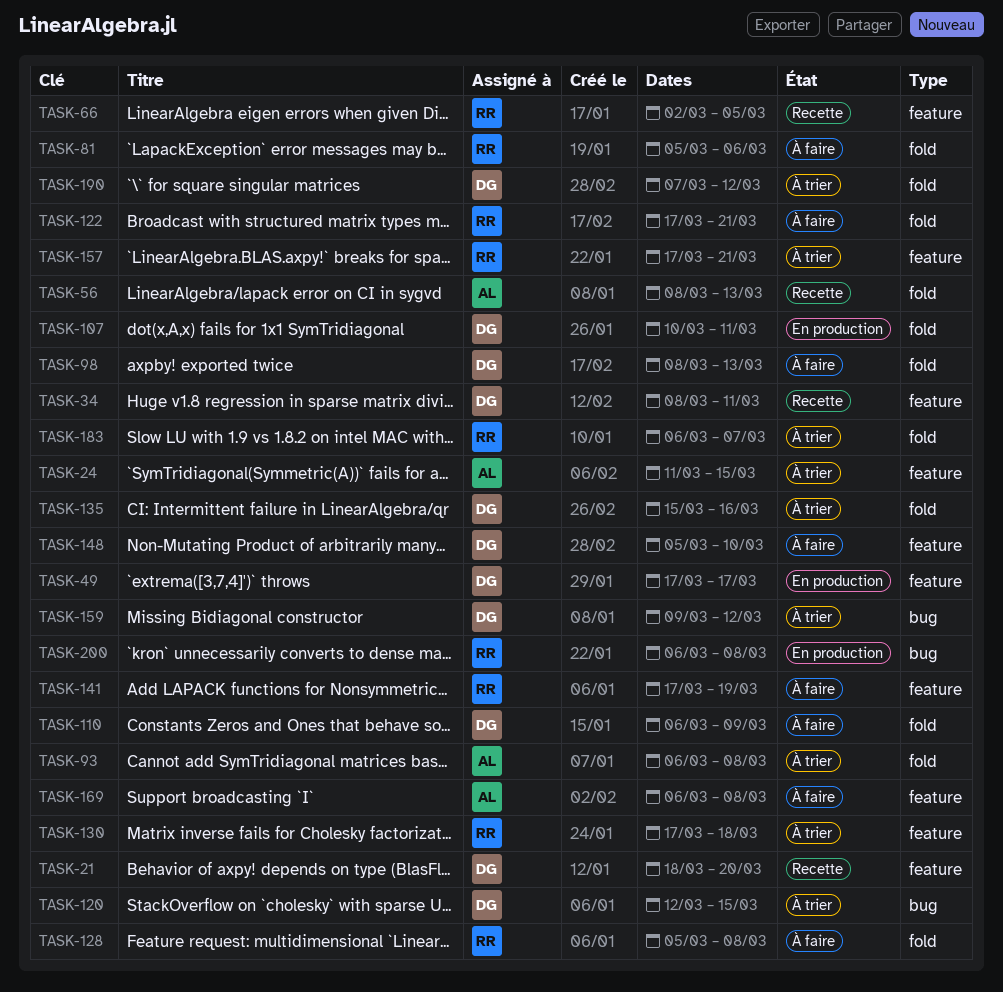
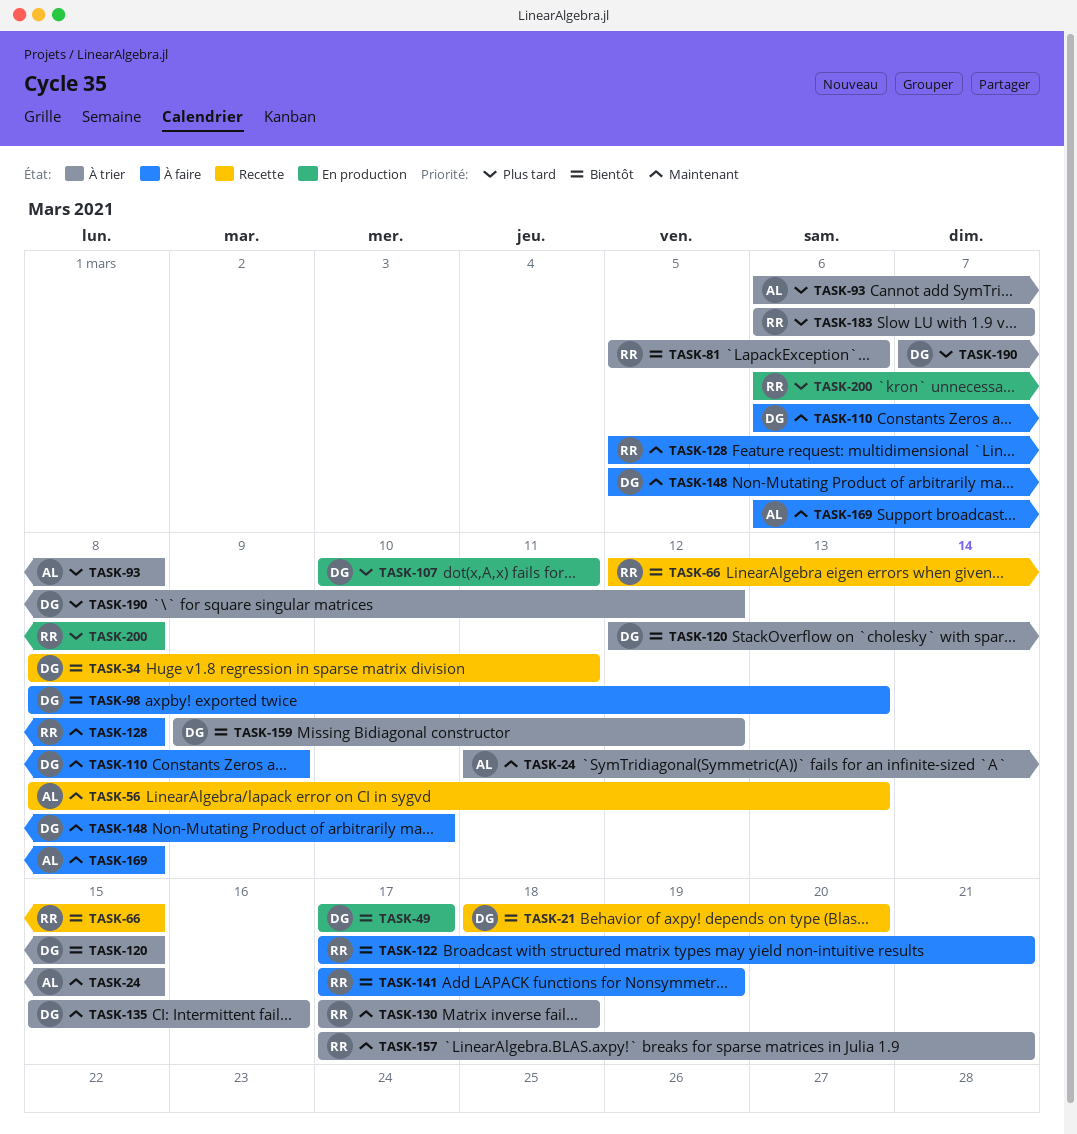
TASK-66, start: Mar 2 -> Mar 12
TASK-66, due: Mar 5 -> Mar 15
TASK-81, status: À faire -> À trier

